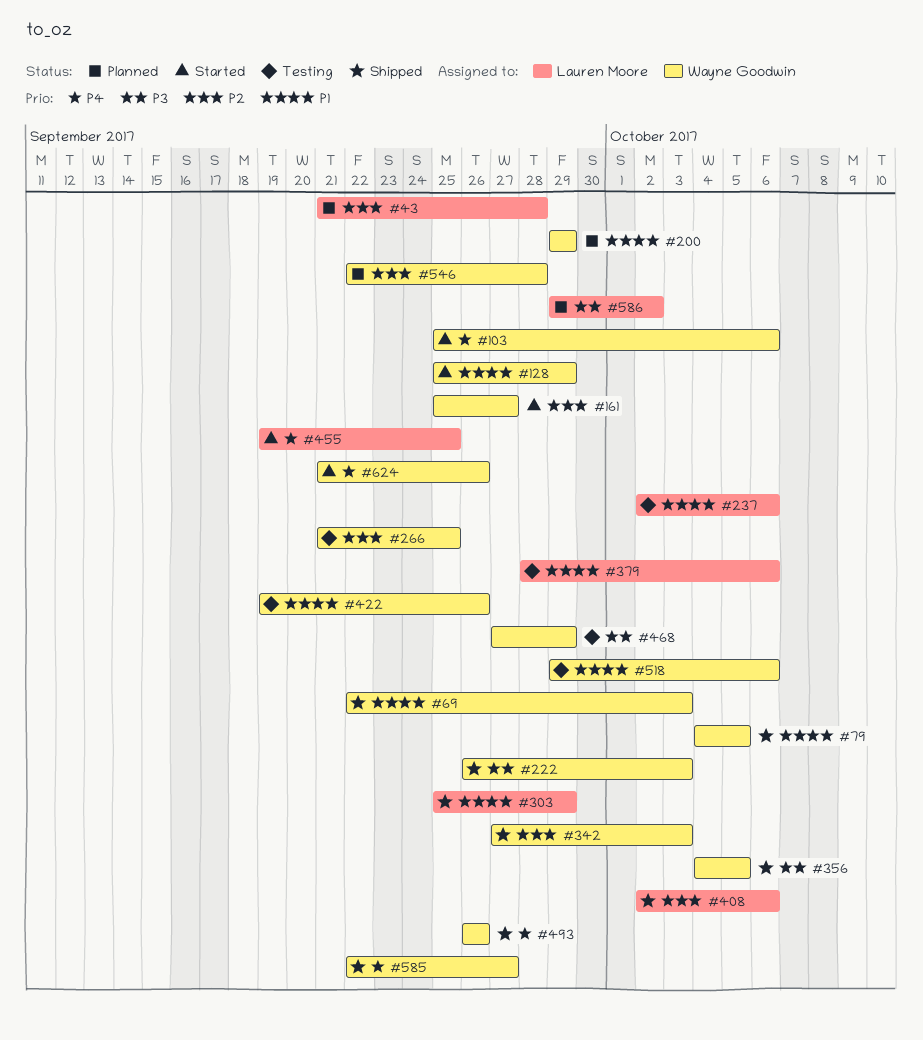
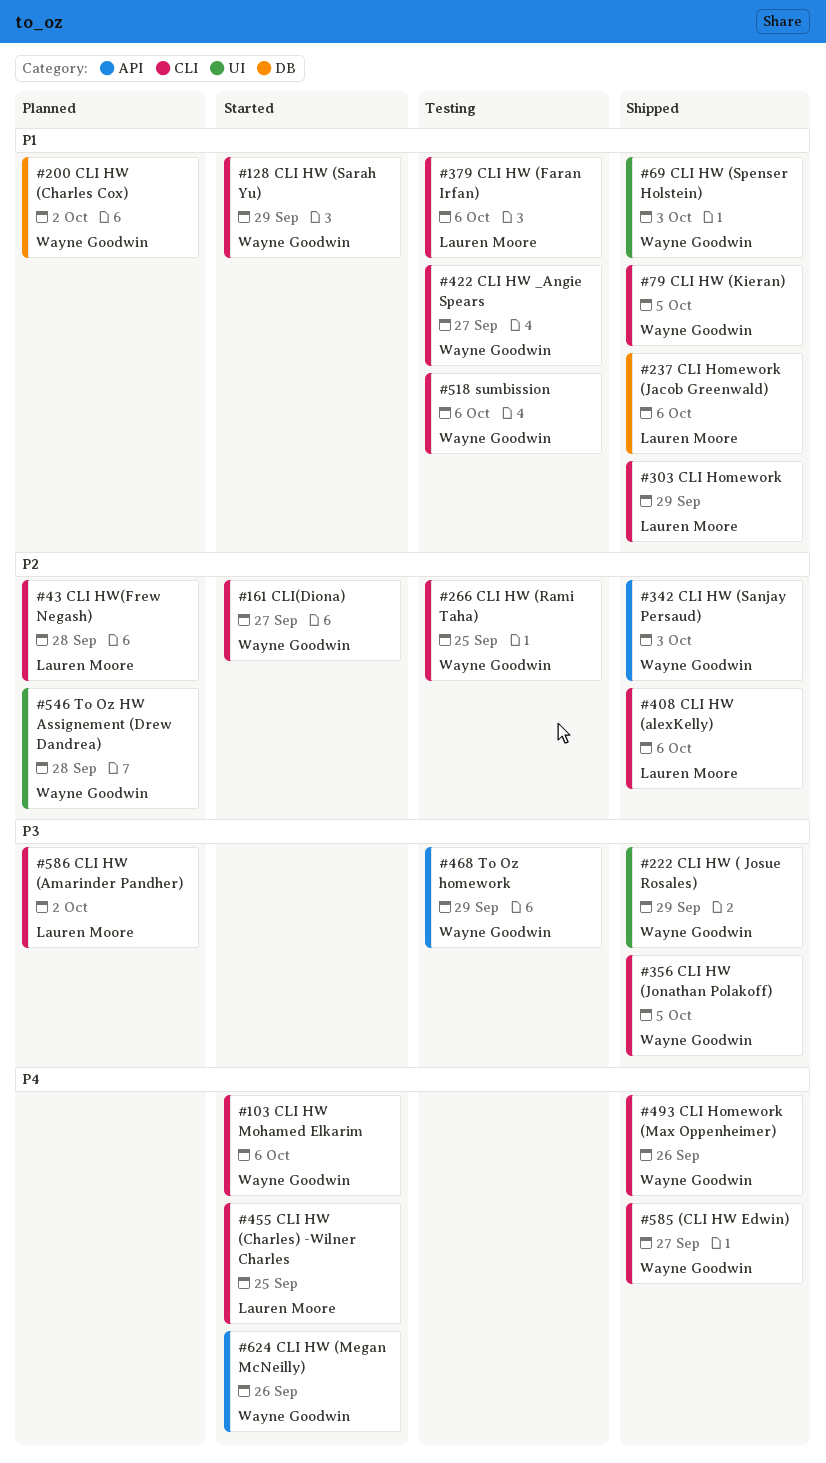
#200, due: Sep 29 -> Oct 2
#222, due: Oct 3 -> Sep 29
#237, status: Testing -> Shipped
#422, due: Sep 26 -> Sep 27

